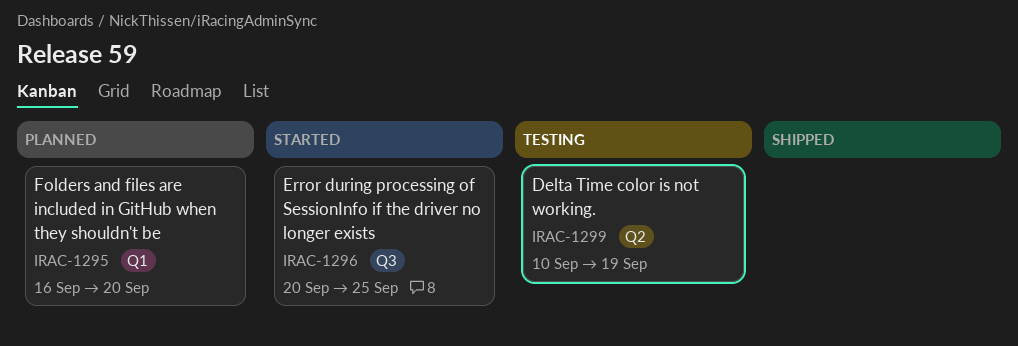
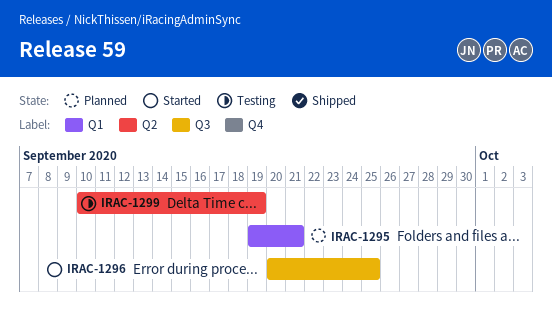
IRAC-1295, start: Sep 16 -> Sep 19
IRAC-1295, due: Sep 20 -> Sep 21

